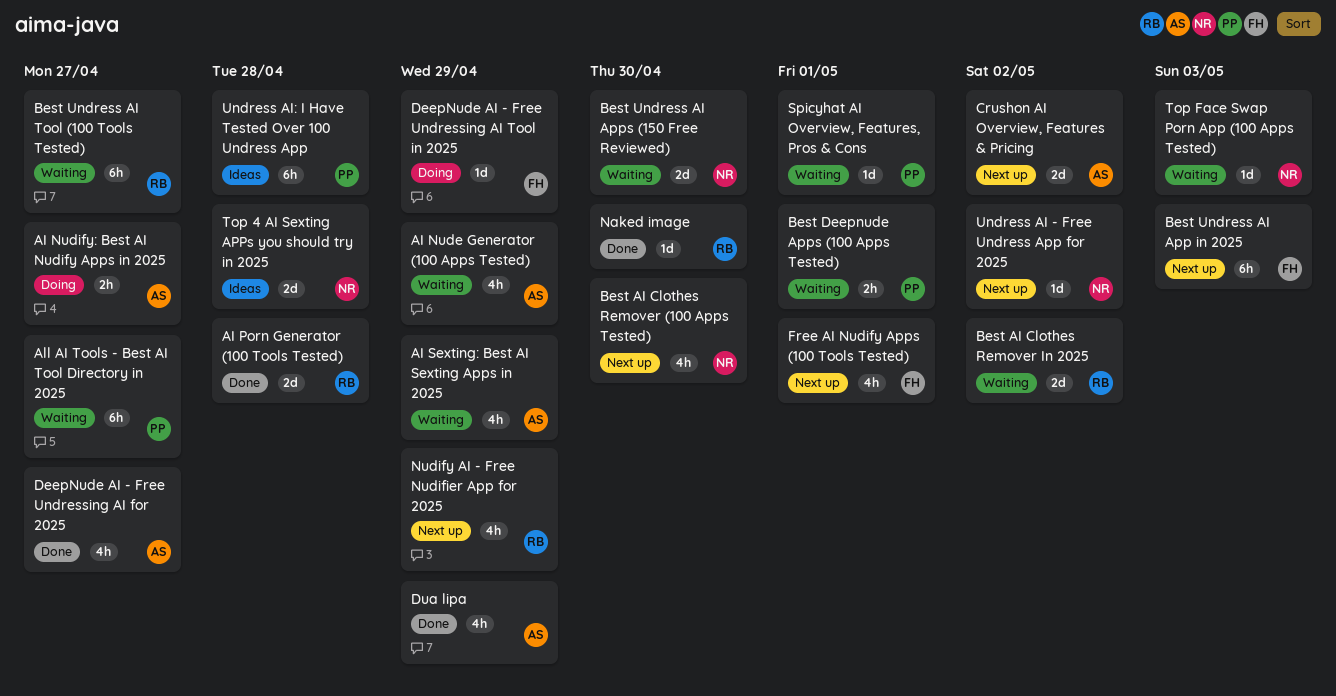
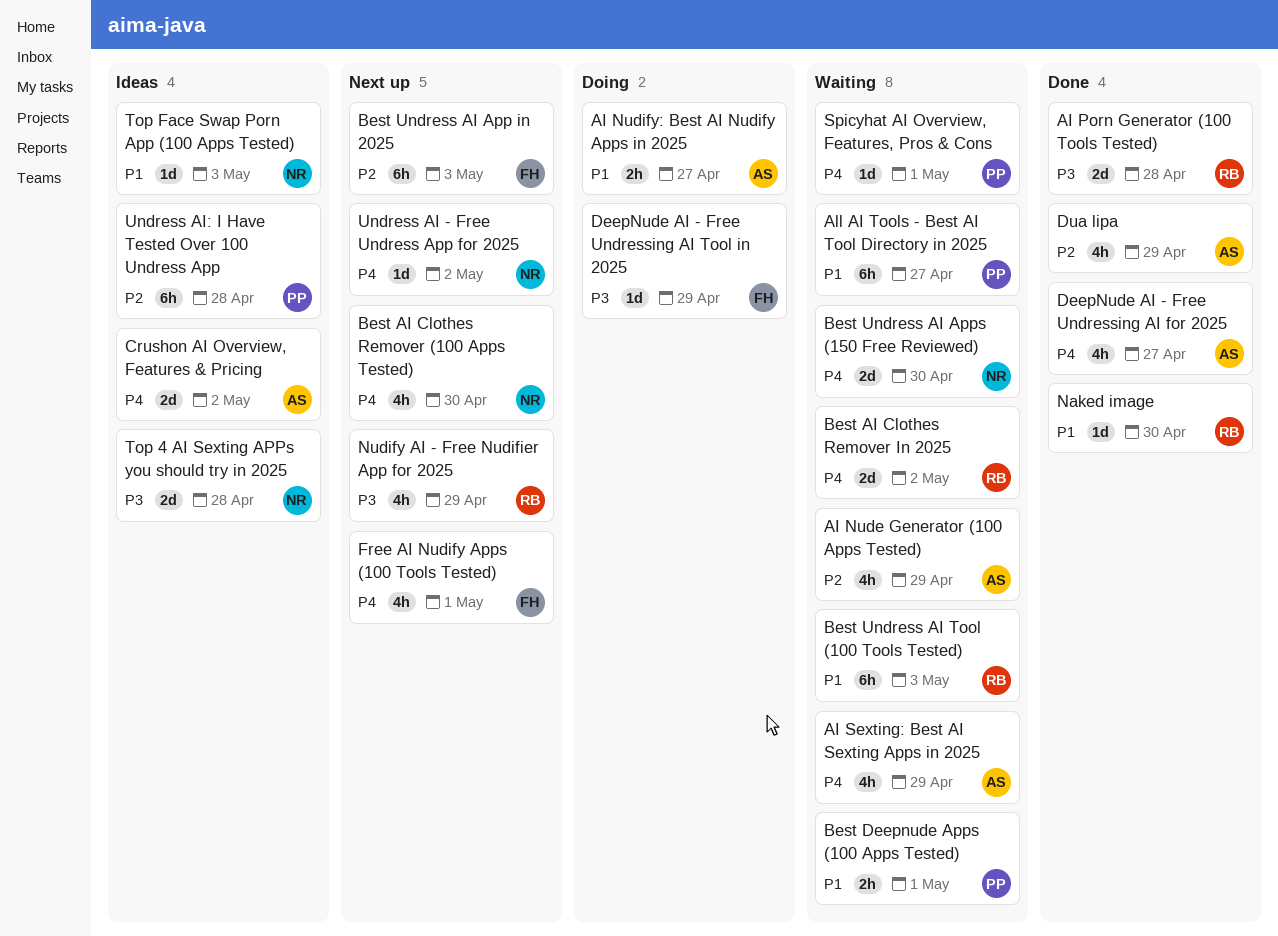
Best Undress AI Tool (100 Tools Tested), due: Apr 27 -> May 3
Crushon AI Overview, Features & Pricing, status: Next up -> Ideas
Top Face Swap Porn App (100 Apps Tested), status: Waiting -> Ideas

